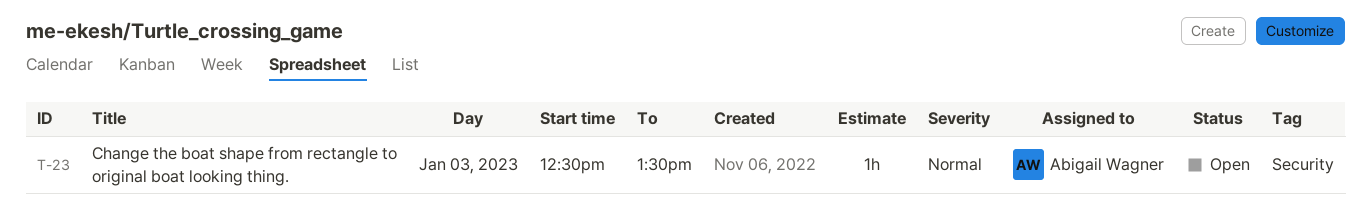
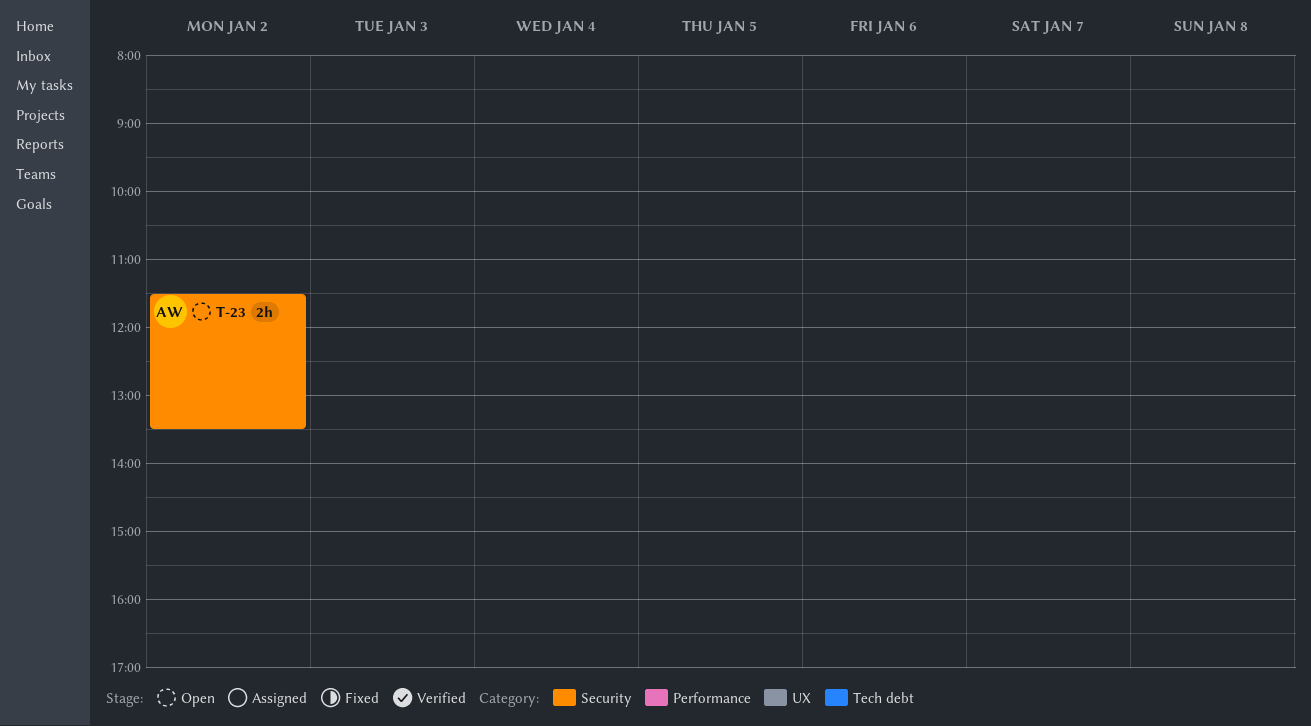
T-23, estimate: 1h -> 2h
T-23, day: Jan 3 -> Jan 2
T-23, begins: 12:30 -> 11:30

